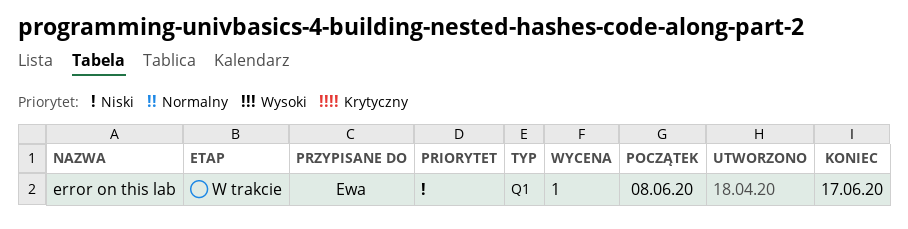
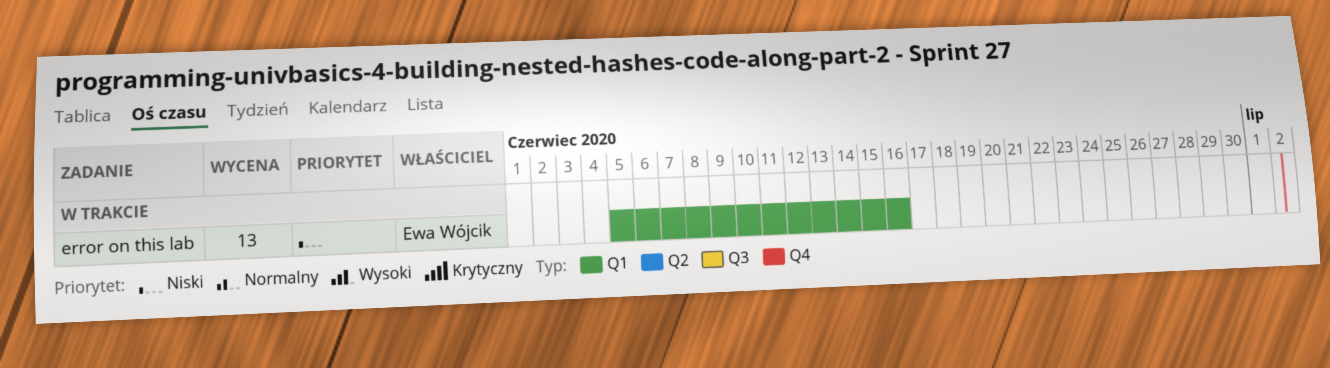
error on this lab, estimate: 1 -> 13
error on this lab, start: Jun 8 -> Jun 5
error on this lab, due: Jun 17 -> Jun 16

